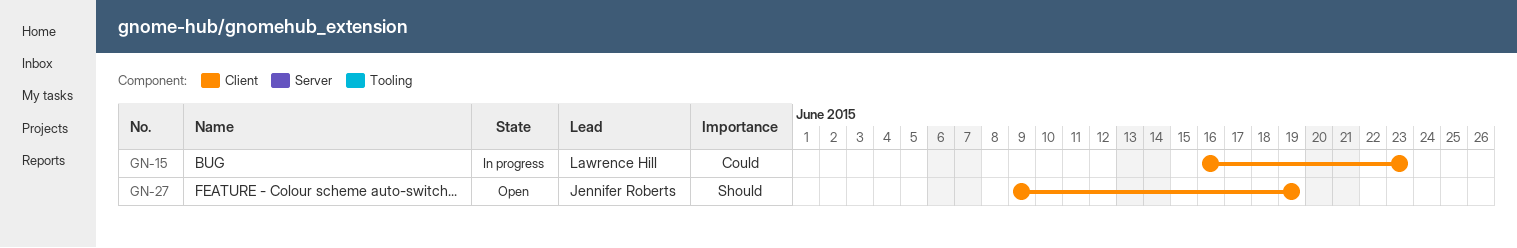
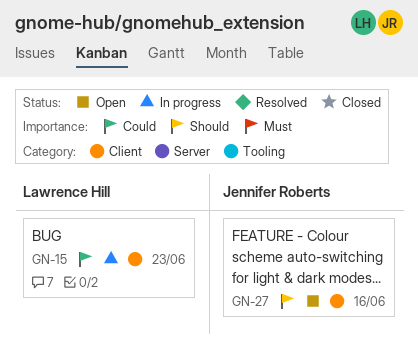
GN-27, due: Jun 19 -> Jun 16

